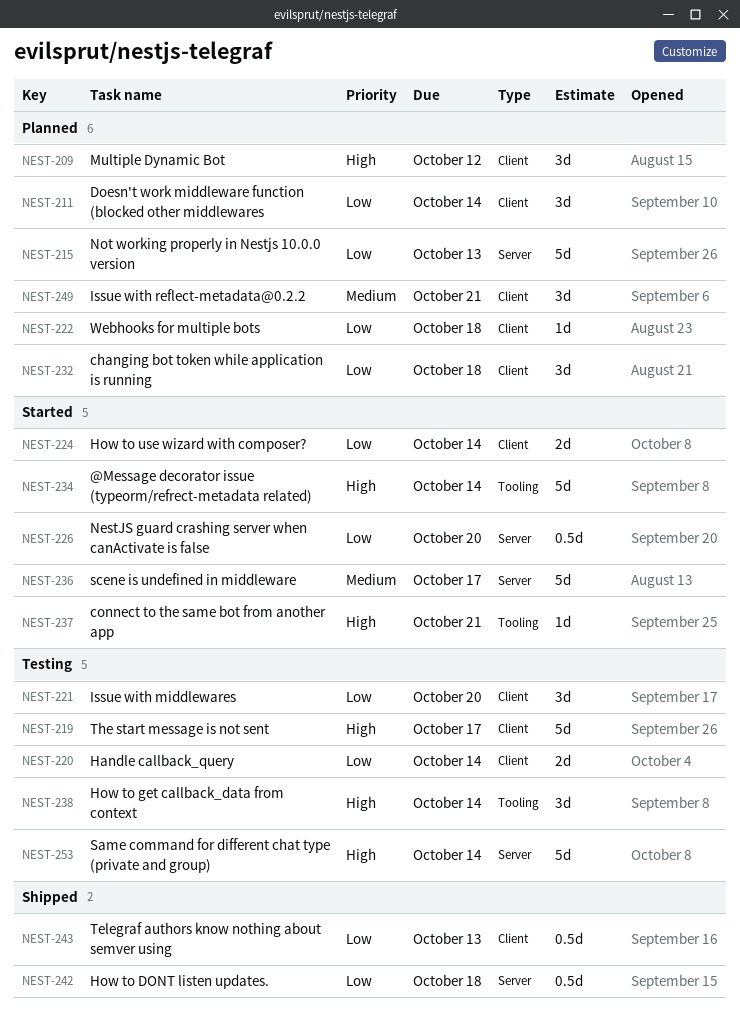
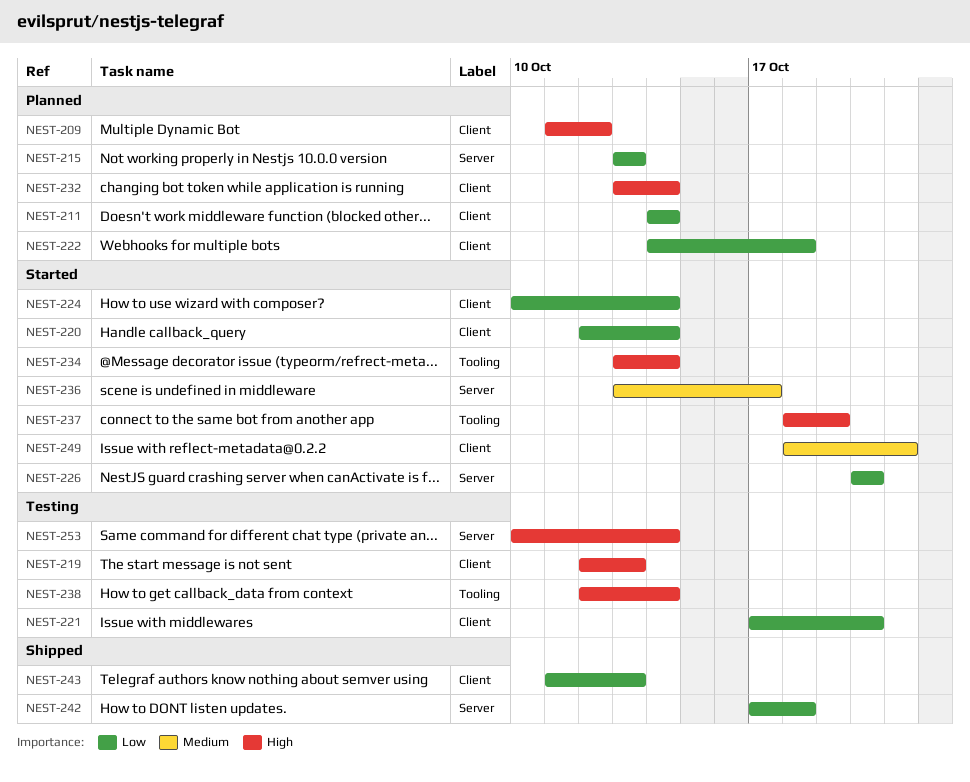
NEST-219, due: Oct 17 -> Oct 13
NEST-220, status: Testing -> Started
NEST-232, priority: Low -> High
NEST-232, due: Oct 18 -> Oct 14
NEST-237, due: Oct 21 -> Oct 19
NEST-249, status: Planned -> Started

